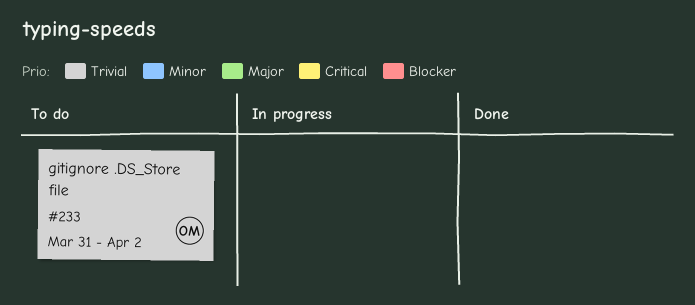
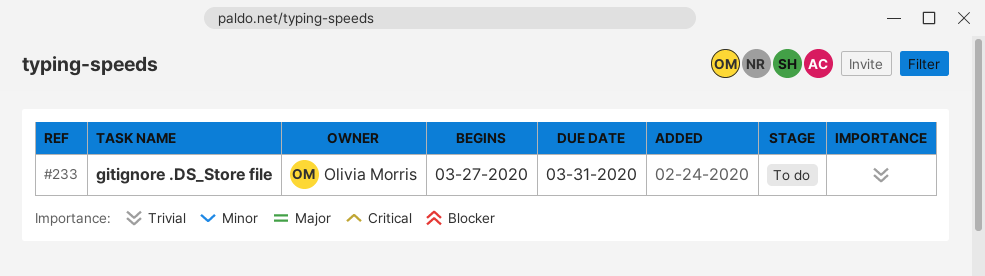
#233, start: Mar 31 -> Mar 27
#233, due: Apr 2 -> Mar 31

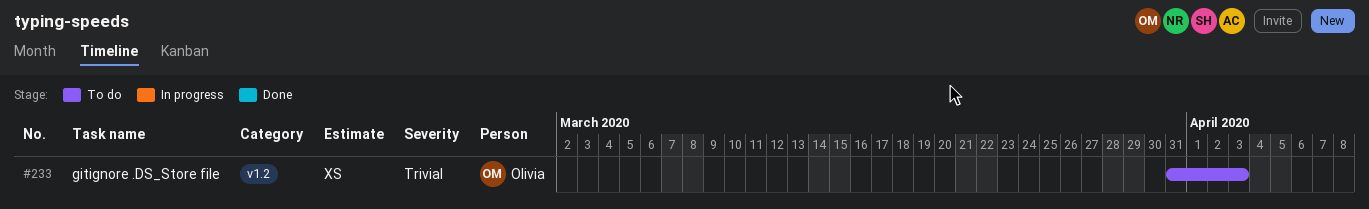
#233, start: Mar 27 -> Mar 31
#233, due: Mar 31 -> Apr 3

